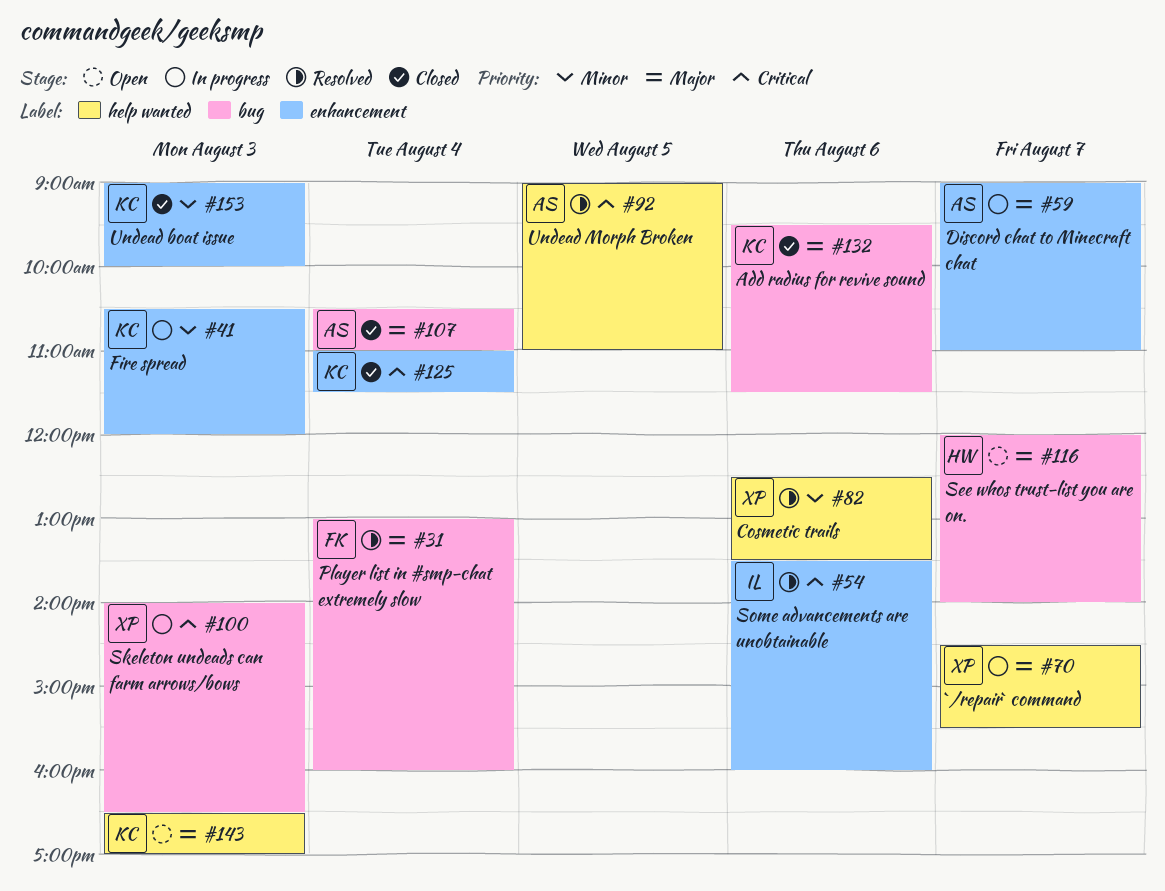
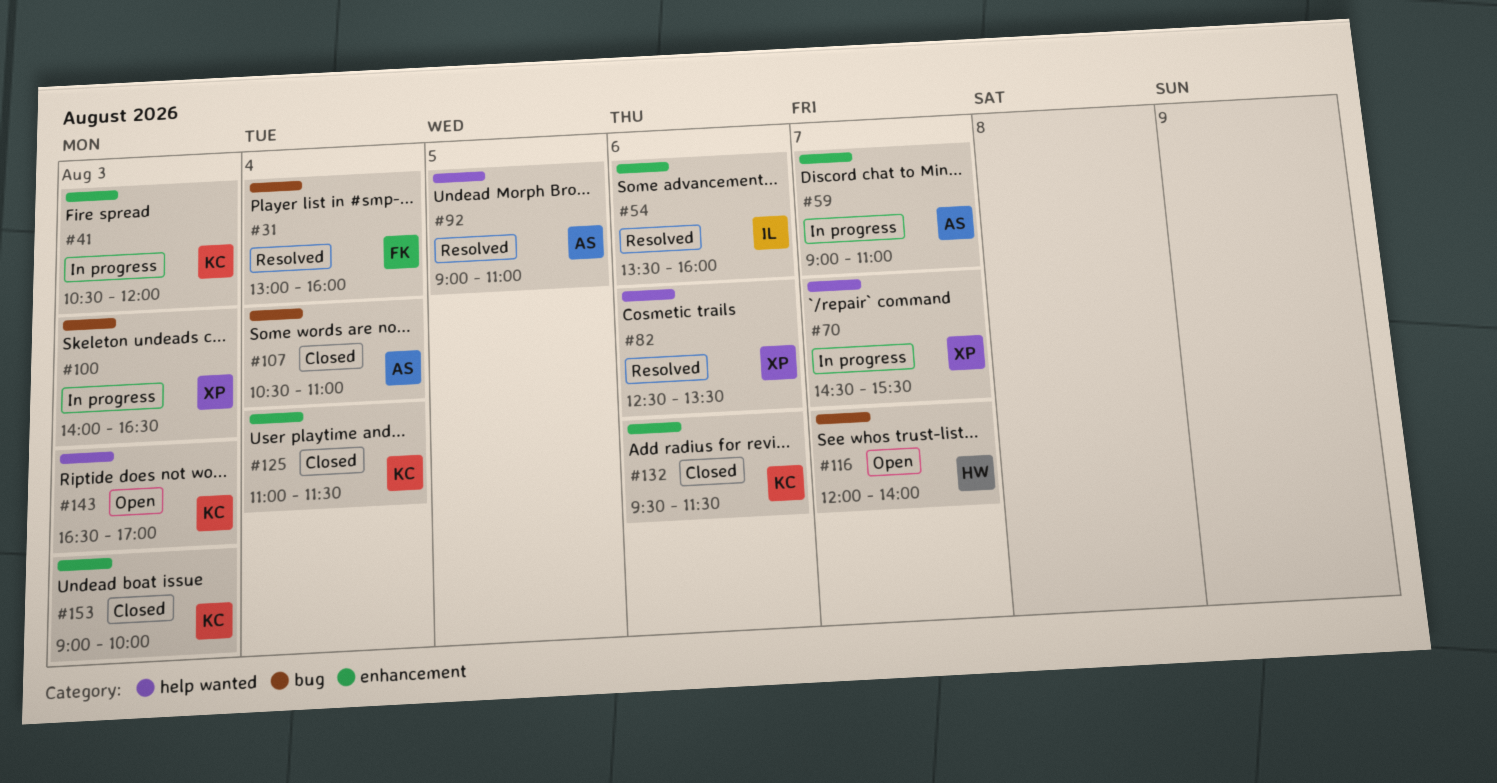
#132, label: bug -> enhancement

